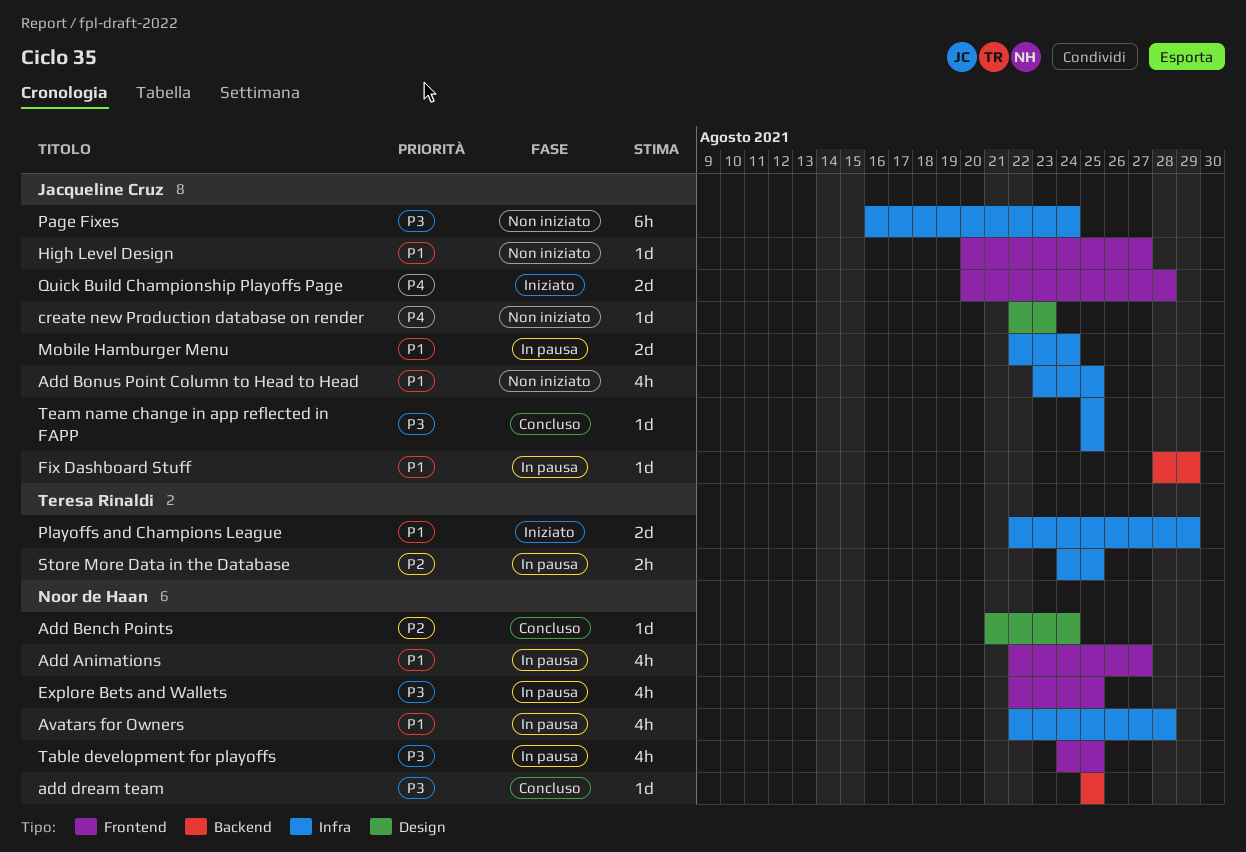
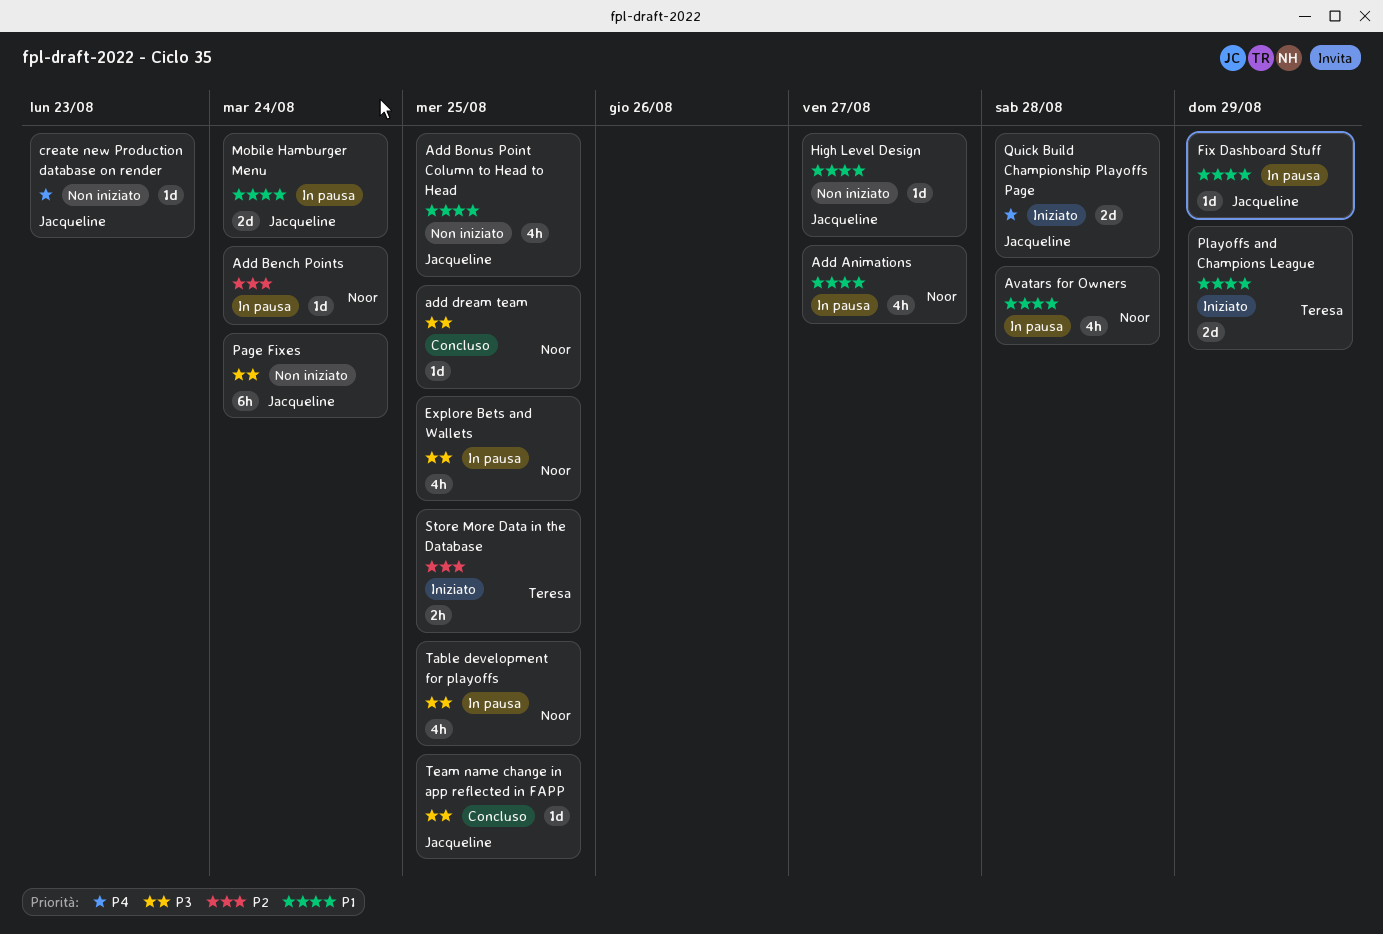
Add Bench Points, status: Concluso -> In pausa
Store More Data in the Database, status: In pausa -> Iniziato

